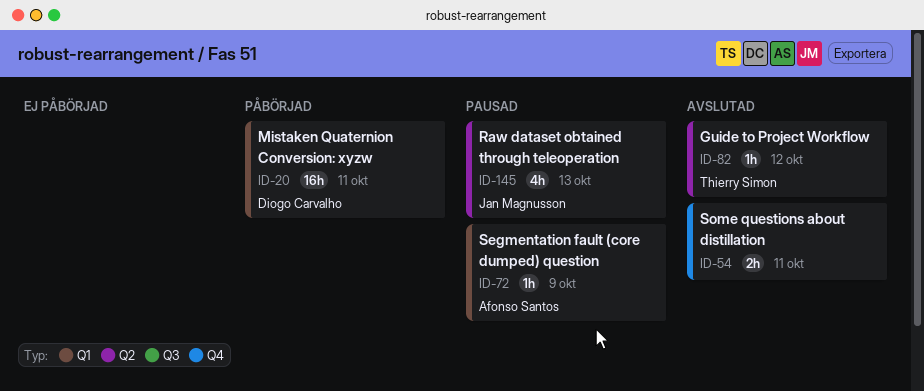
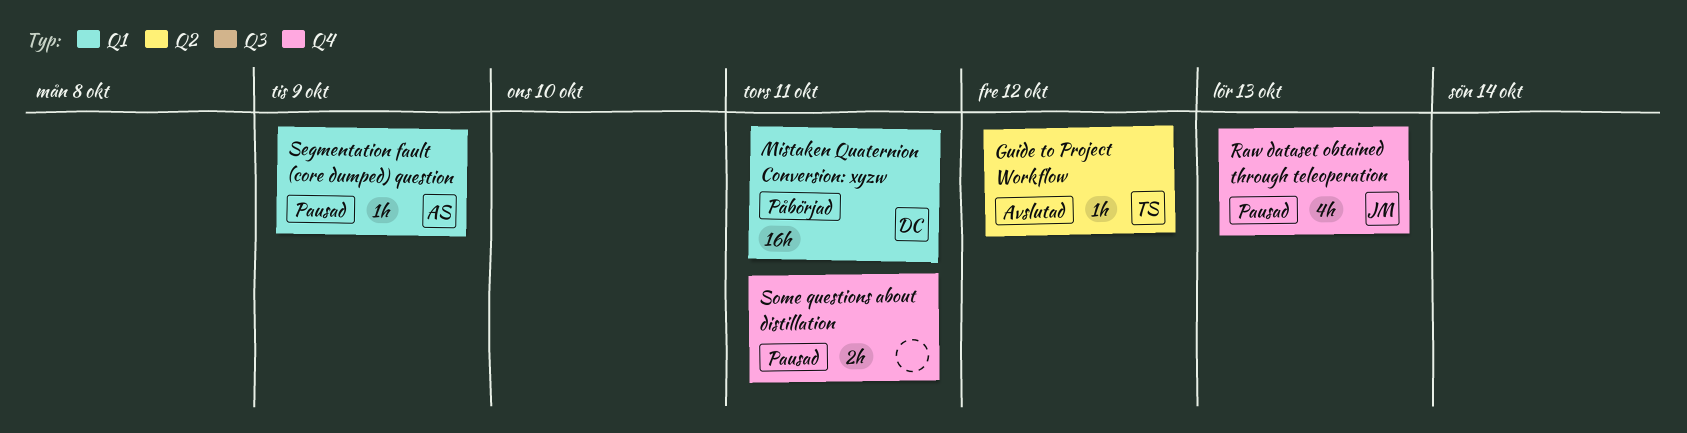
Raw dataset obtained through teleoperation, label: Q2 -> Q4
Some questions about distillation, status: Avslutad -> Pausad

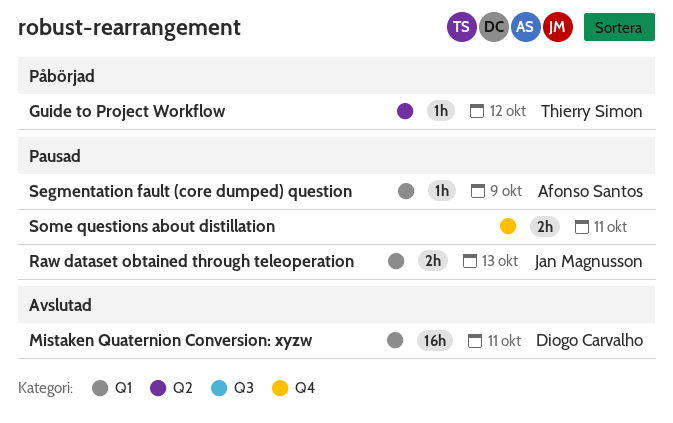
Guide to Project Workflow, status: Avslutad -> Påbörjad
Mistaken Quaternion Conversion: xyzw, status: Påbörjad -> Avslutad
Raw dataset obtained through teleoperation, label: Q4 -> Q1
Raw dataset obtained through teleoperation, estimate: 4h -> 2h

